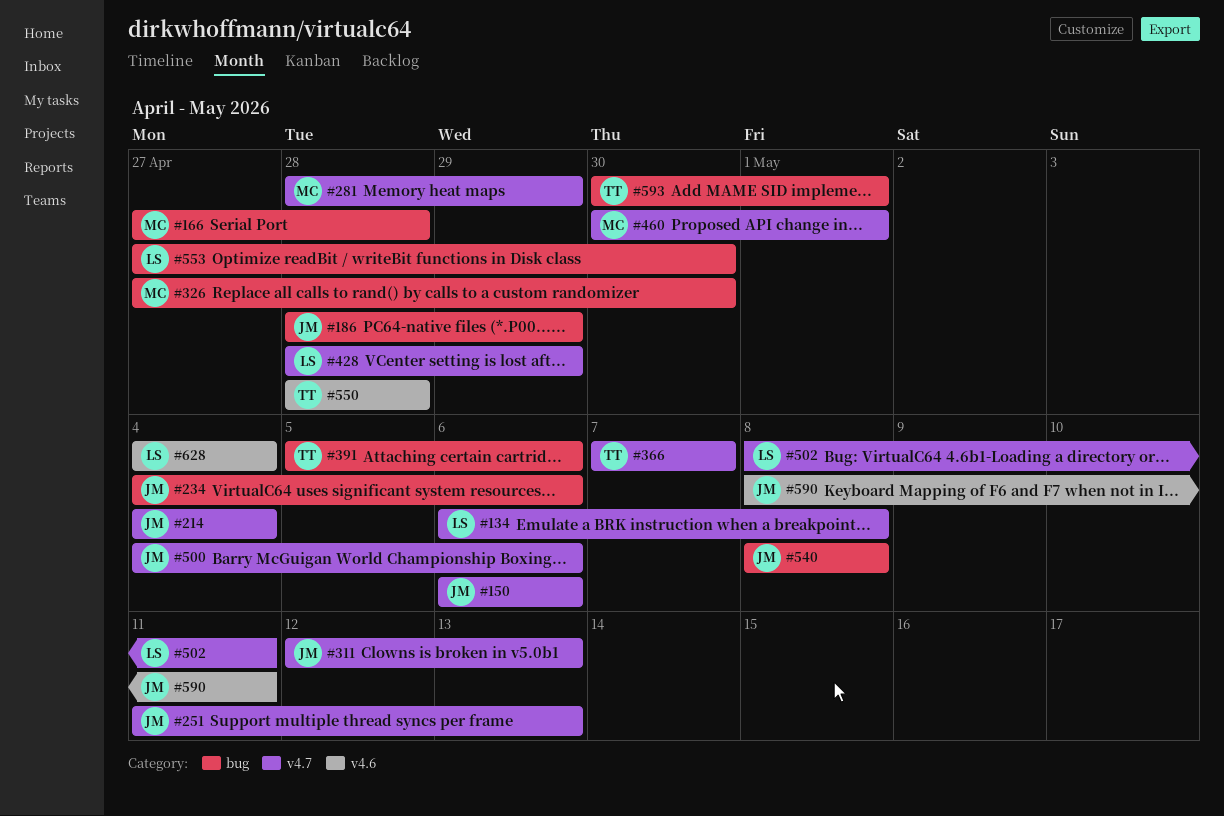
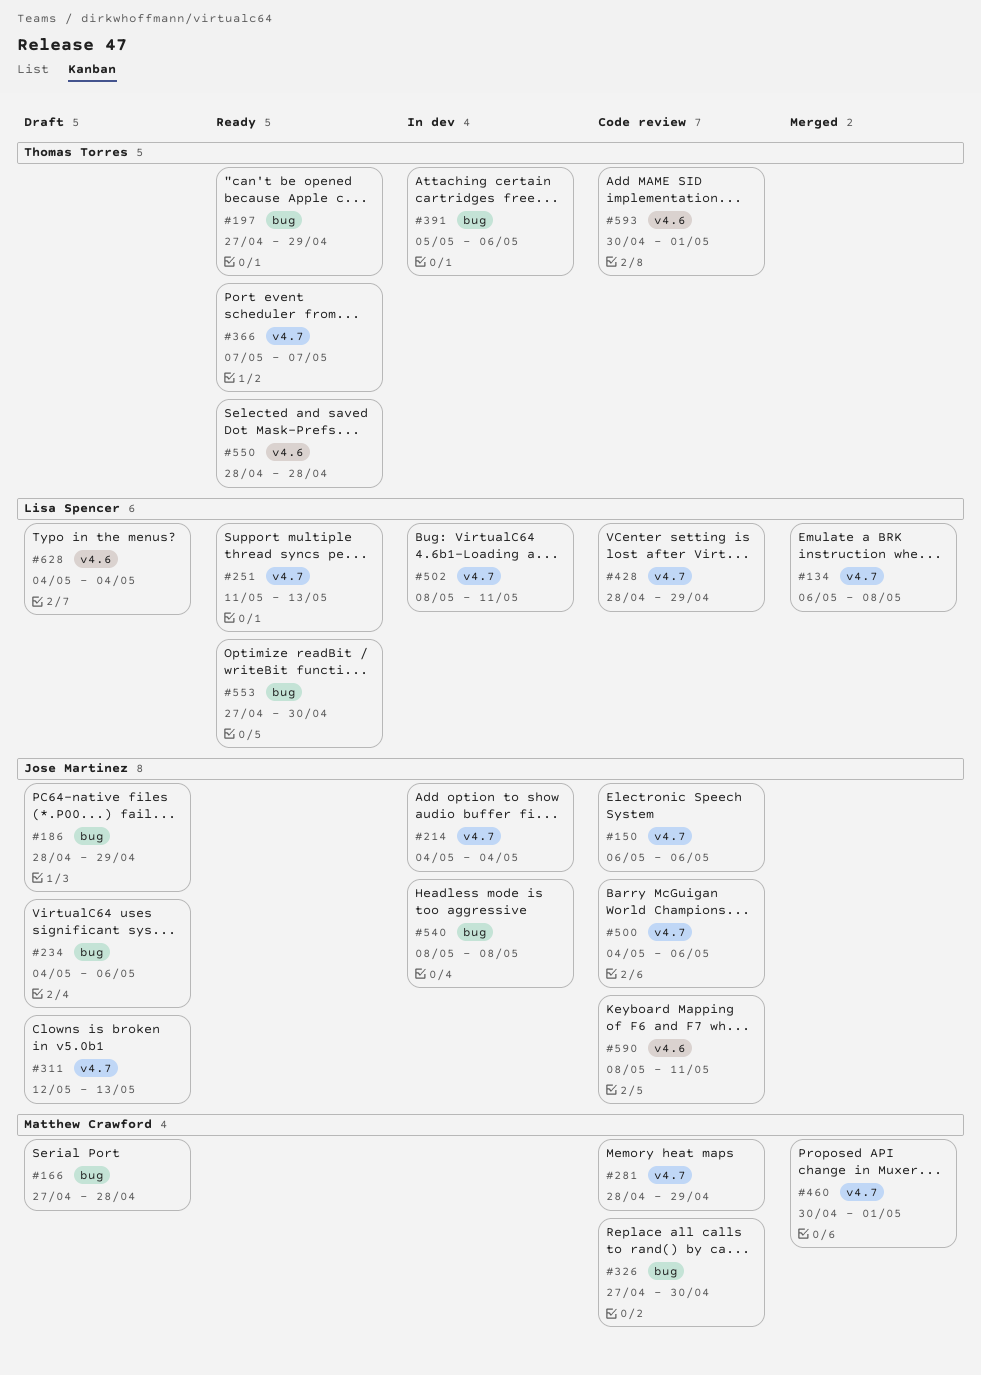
#197: none -> present
#251, owner: Jose Martinez -> Lisa Spencer
#593, label: bug -> v4.6

